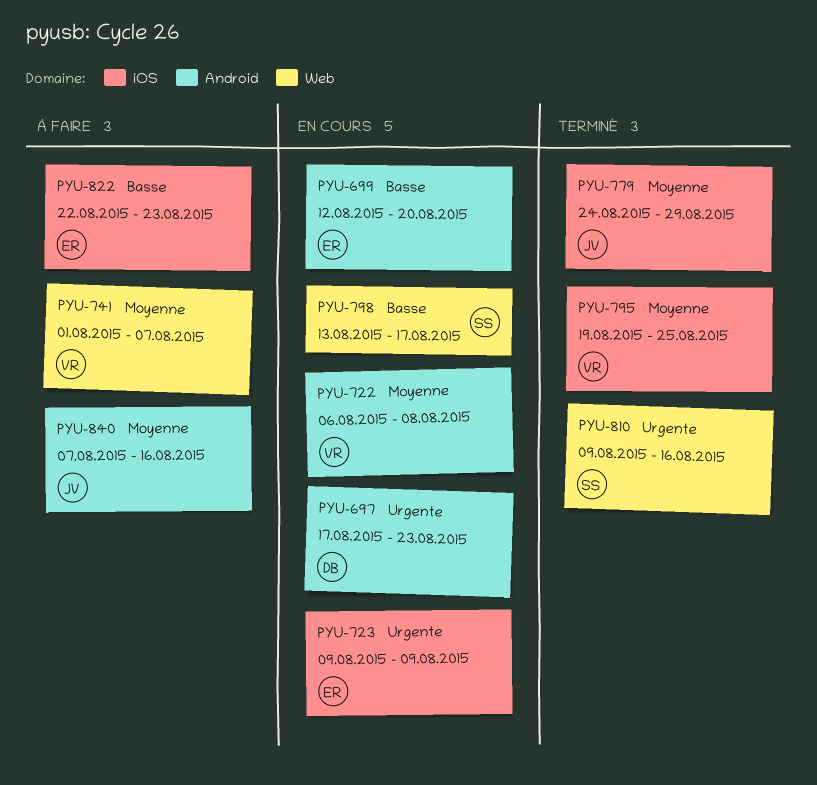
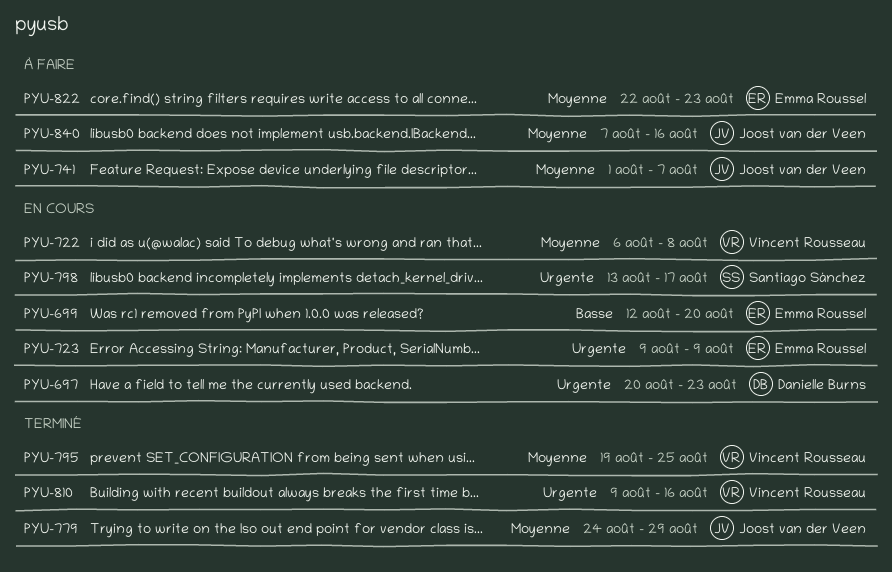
PYU-697, start: Aug 17 -> Aug 20
PYU-741, owner: Vincent Rousseau -> Joost van der Veen
PYU-798, priority: Basse -> Urgente
PYU-810, owner: Santiago Sánchez -> Vincent Rousseau
PYU-822, priority: Basse -> Moyenne

